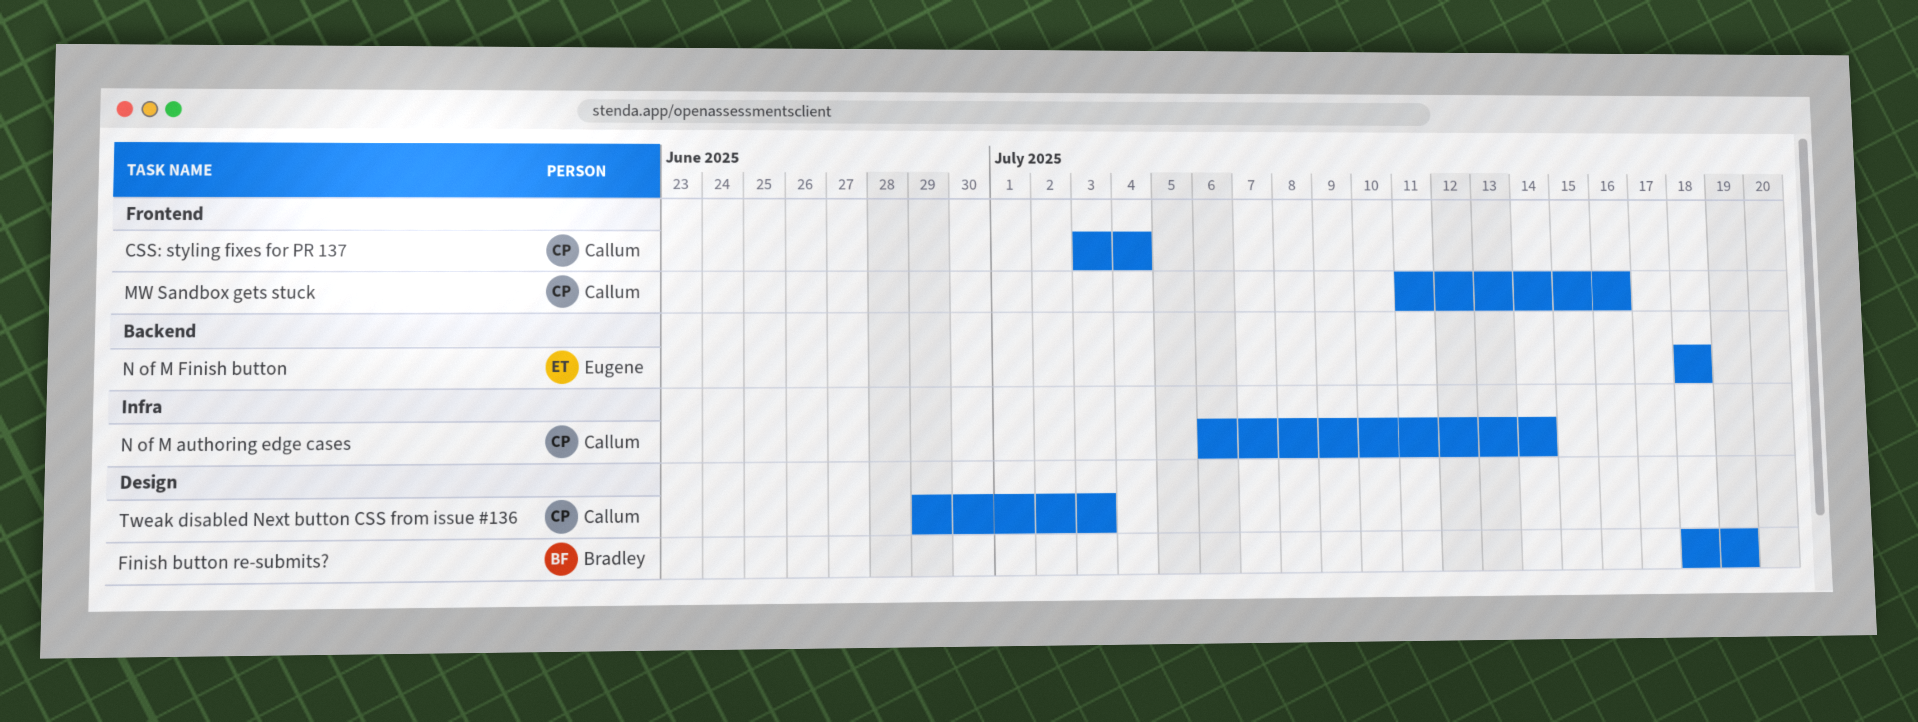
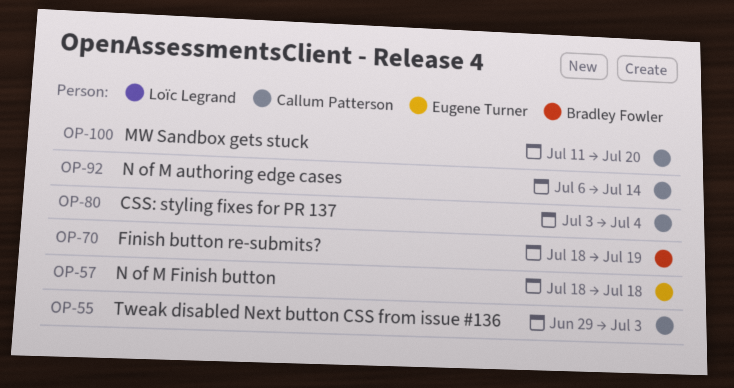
MW Sandbox gets stuck, due: Jul 16 -> Jul 20

